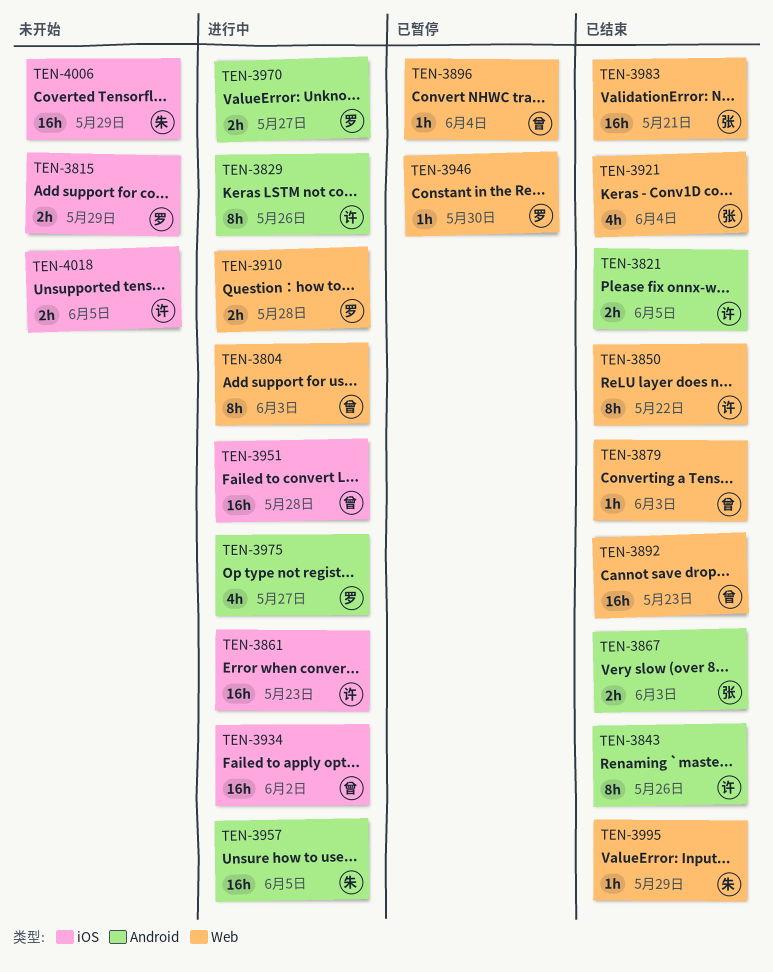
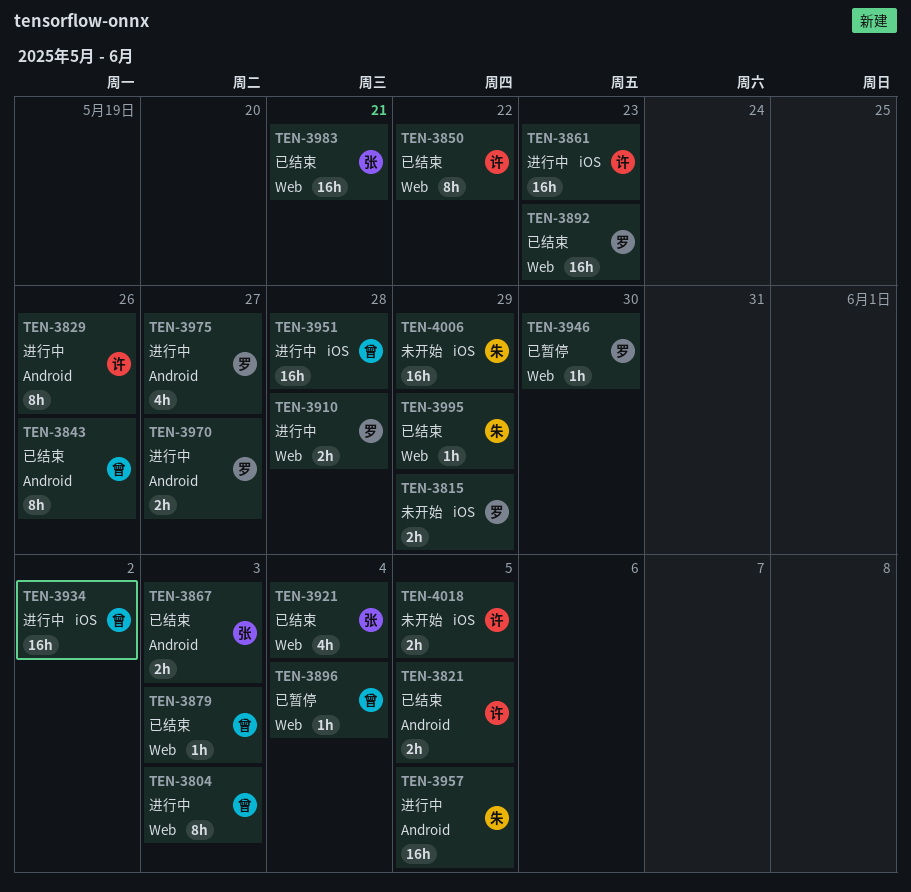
TEN-3843, owner: 许 -> 曾
TEN-3892, owner: 曾 -> 罗

